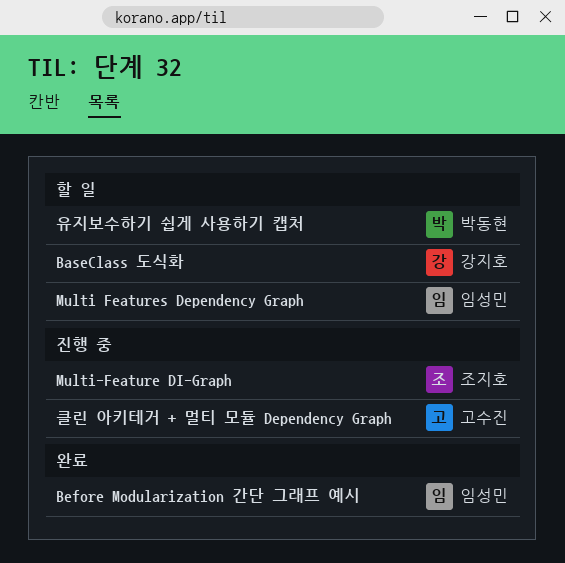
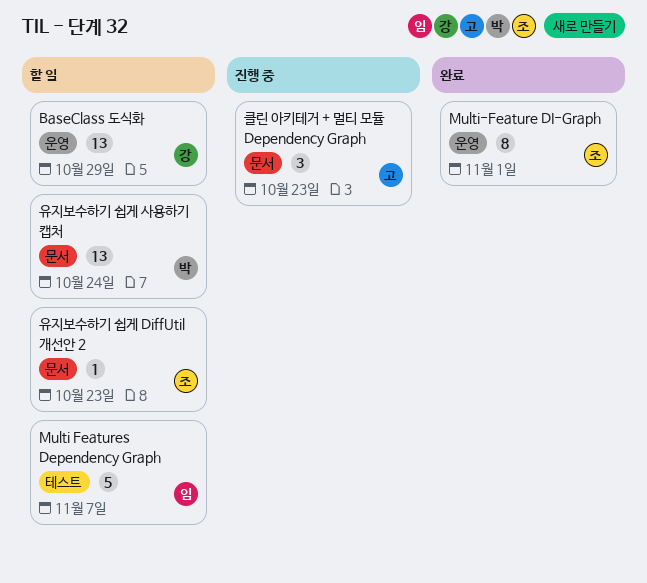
Before Modularization 간단 그래프 예시: present -> none
Multi-Feature DI-Graph, status: 진행 중 -> 완료
유지보수하기 쉽게 DiffUtil 개선안 2: none -> present

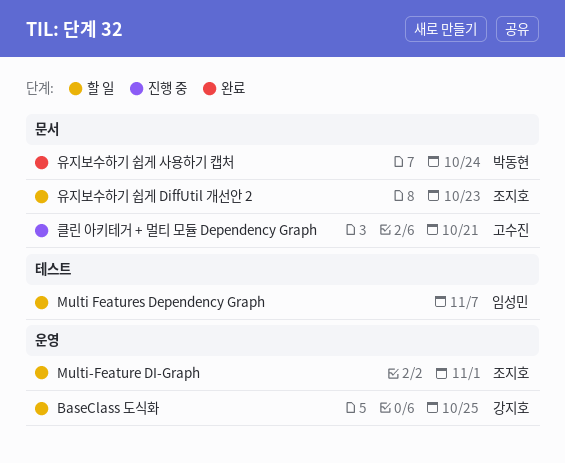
BaseClass 도식화, due: Oct 29 -> Oct 25
Multi-Feature DI-Graph, status: 완료 -> 할 일
유지보수하기 쉽게 사용하기 캡처, status: 할 일 -> 완료
클린 아키테거 + 멀티 모듈 Dependency Graph, due: Oct 23 -> Oct 21

